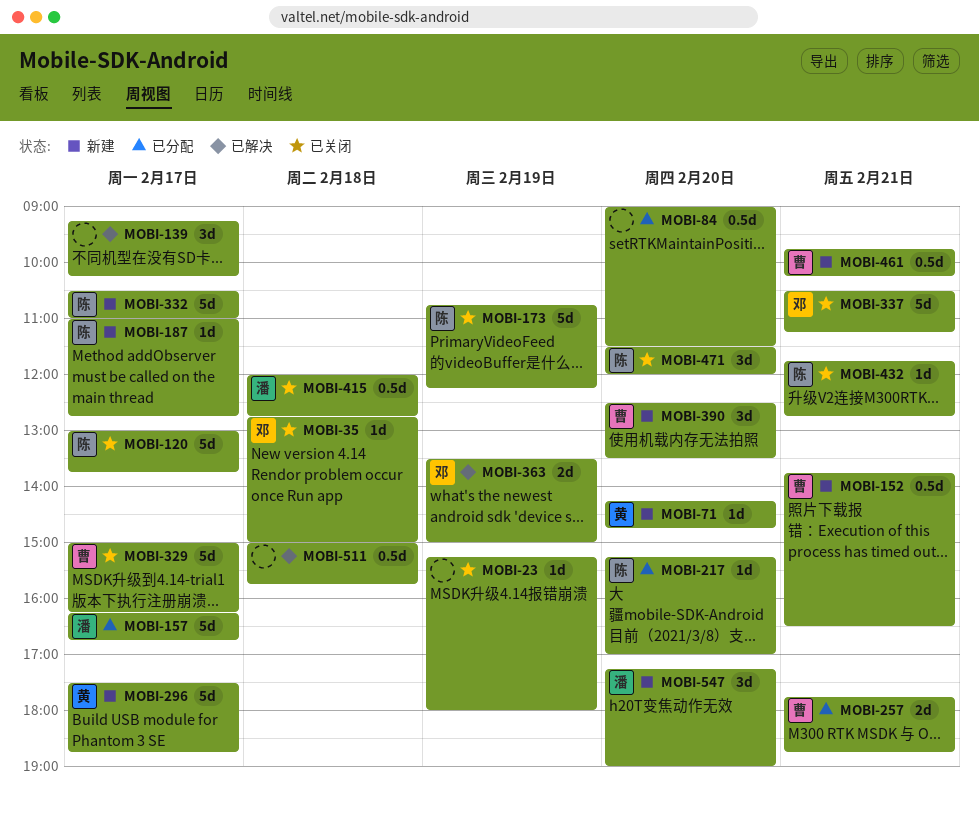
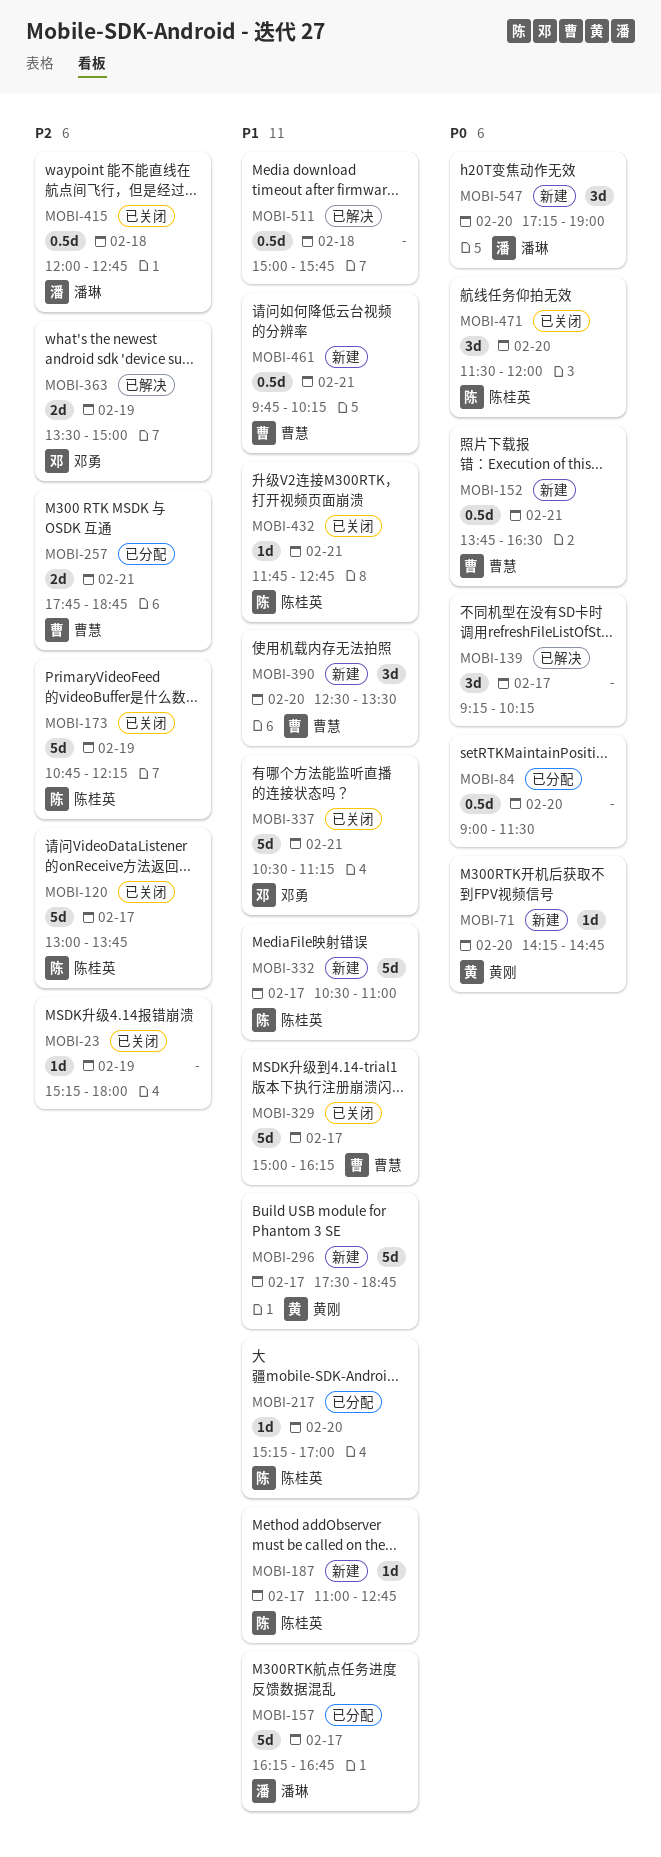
MOBI-35: present -> none

